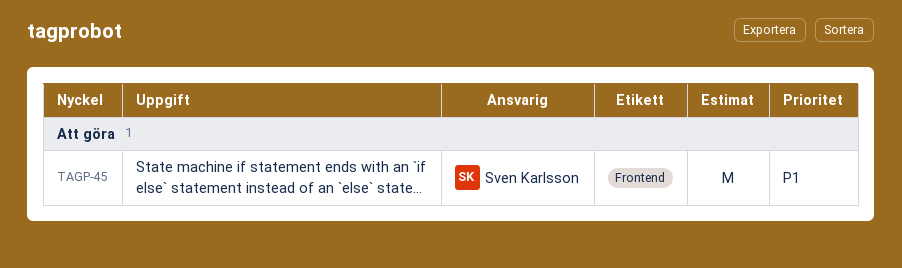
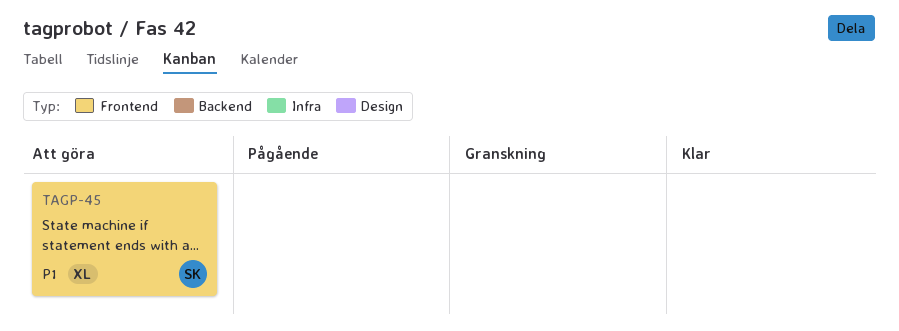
TAGP-45, estimate: M -> XL

